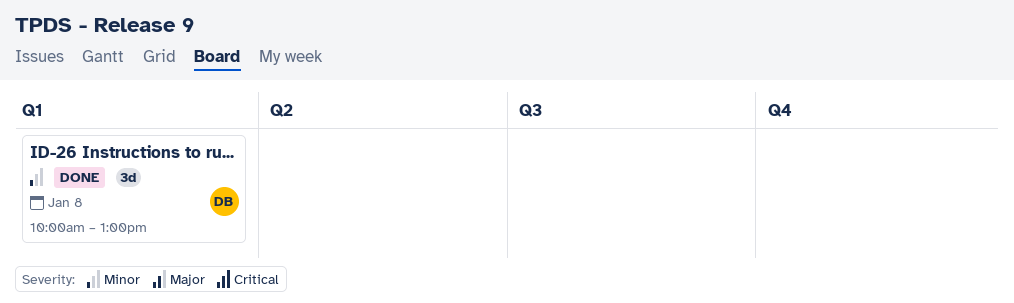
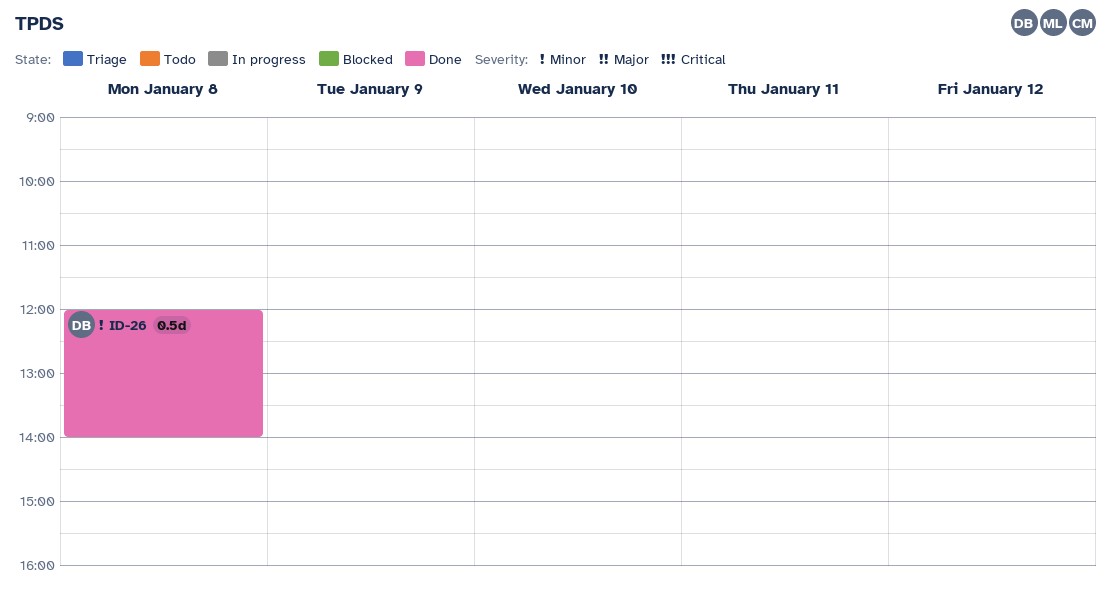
ID-26, estimate: 3d -> 0.5d
ID-26, begins: 10:00 -> 12:00
ID-26, ends: 13:00 -> 14:00

